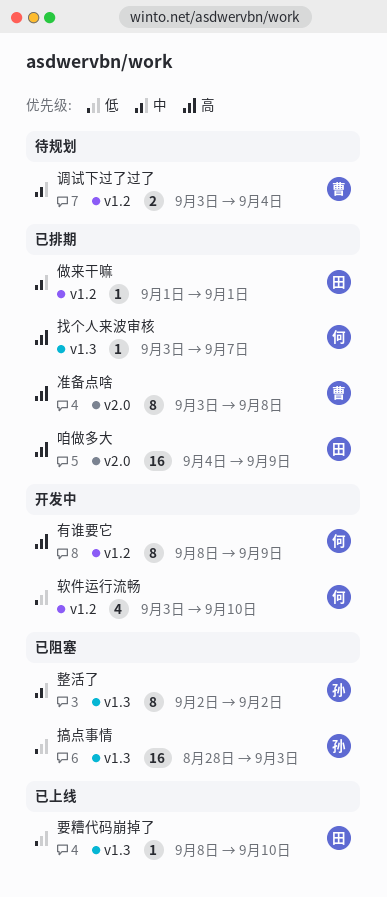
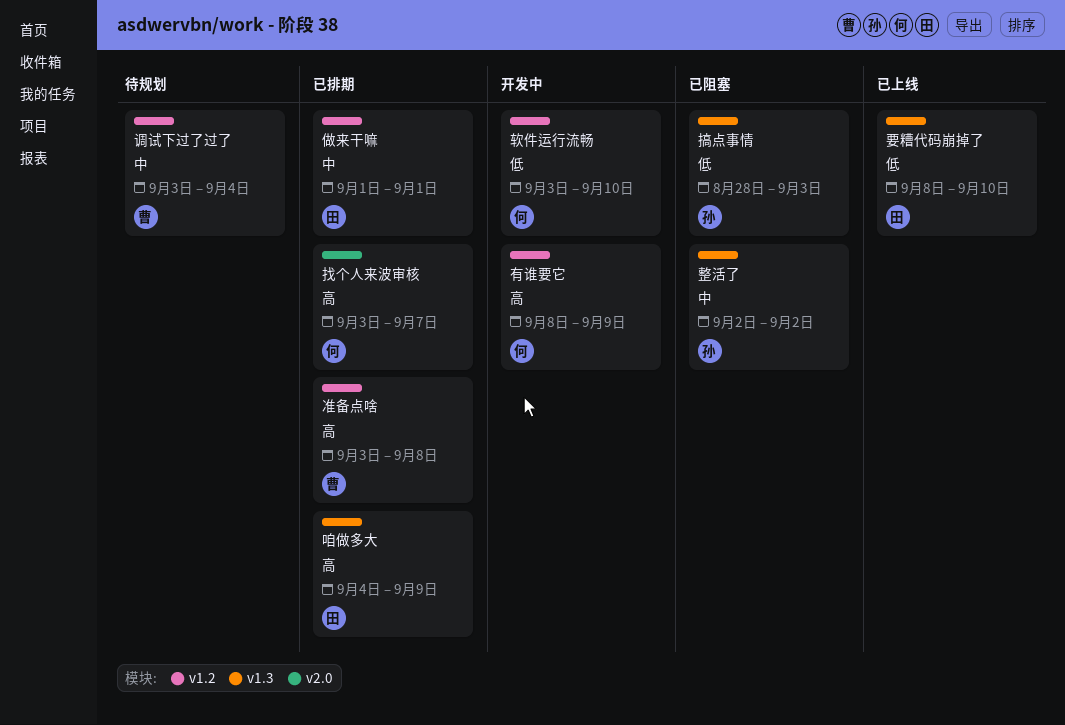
准备点啥, label: v2.0 -> v1.2
咱做多大, label: v2.0 -> v1.3
找个人来波审核, label: v1.3 -> v2.0

